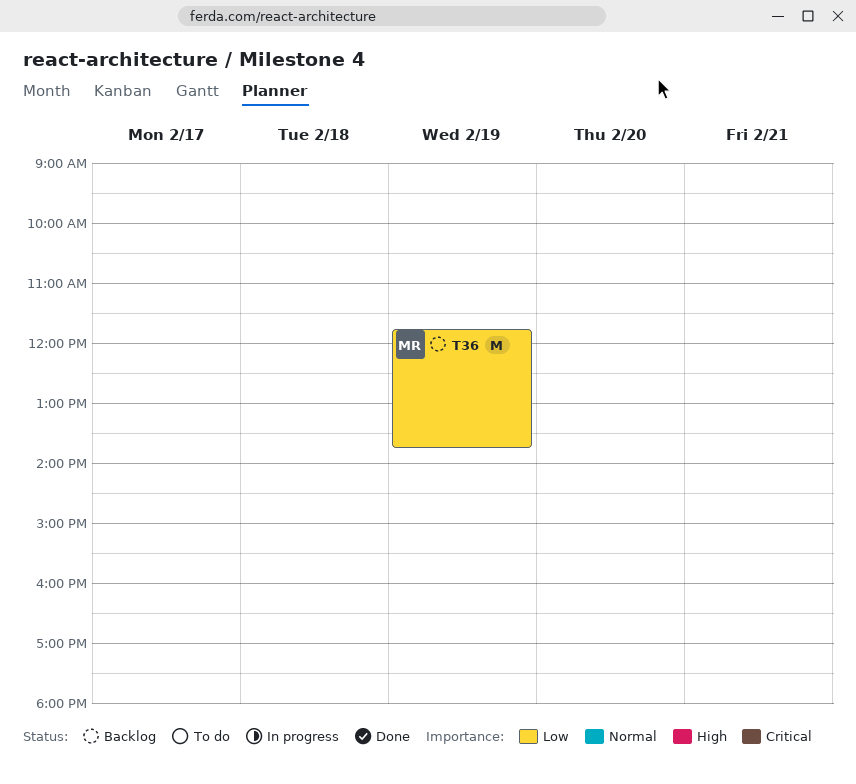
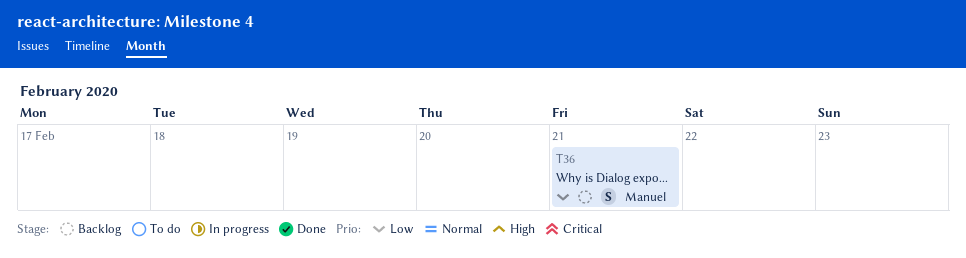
T36, estimate: M -> S
T36, day: Feb 19 -> Feb 21

